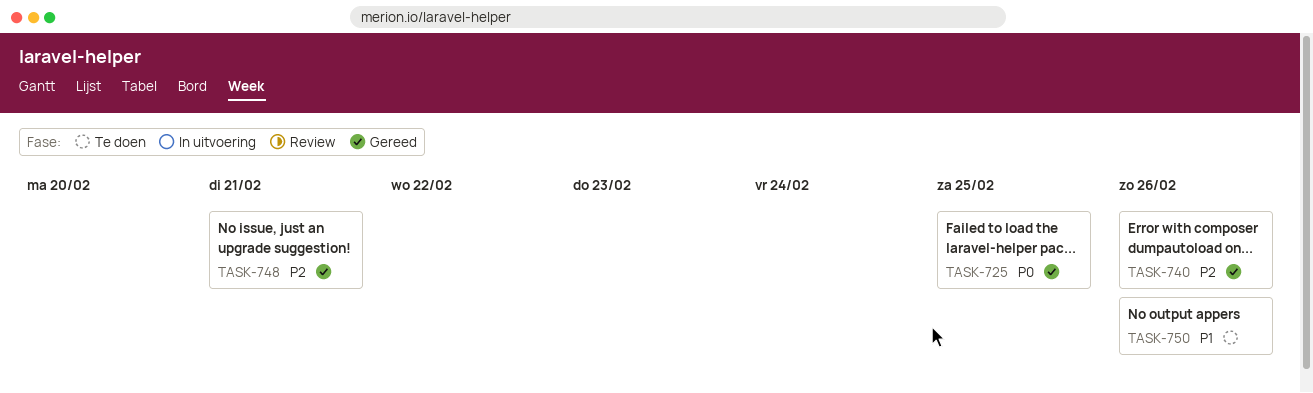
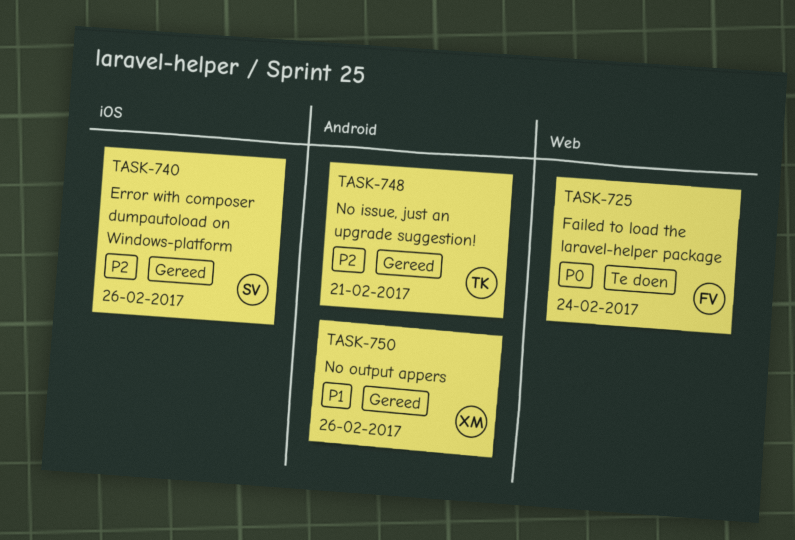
TASK-725, status: Gereed -> Te doen
TASK-725, due: Feb 25 -> Feb 24
TASK-750, status: Te doen -> Gereed

